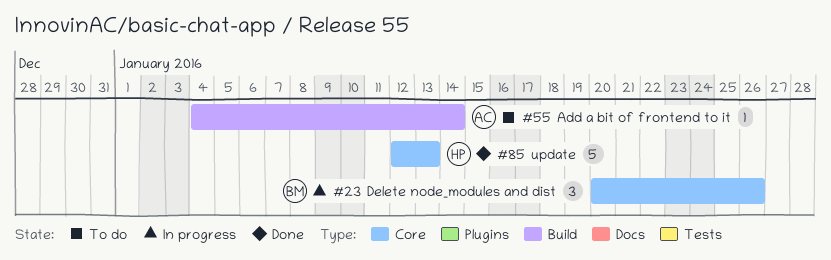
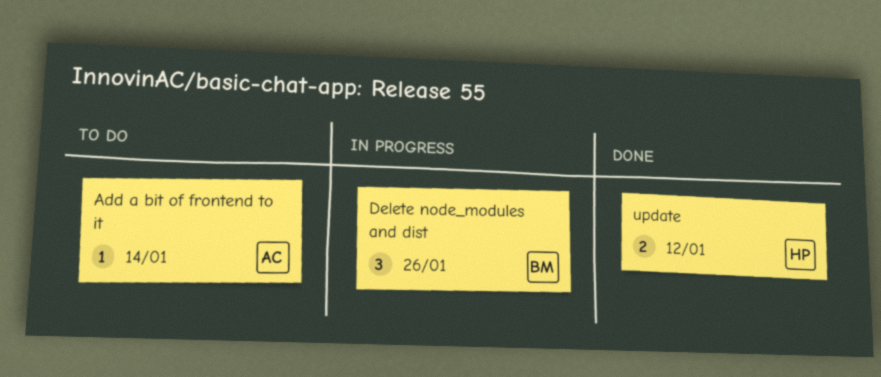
update, estimate: 5 -> 2
update, due: Jan 13 -> Jan 12

